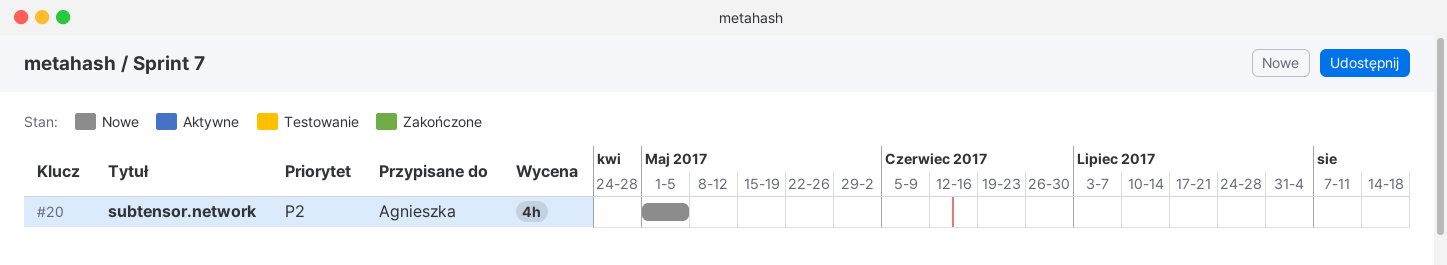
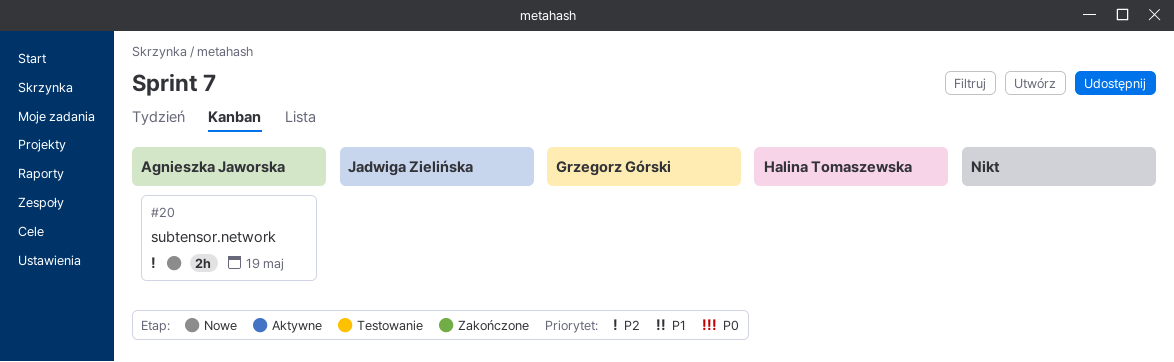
#20, estimate: 4h -> 2h
#20, due: May 5 -> May 19

